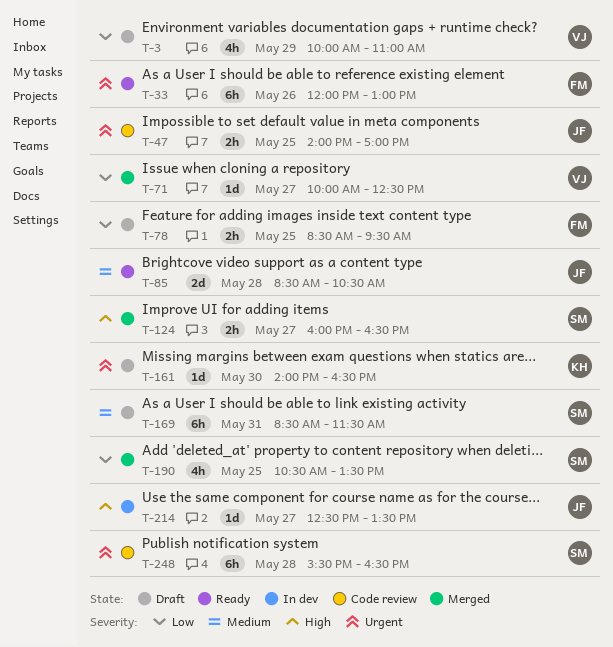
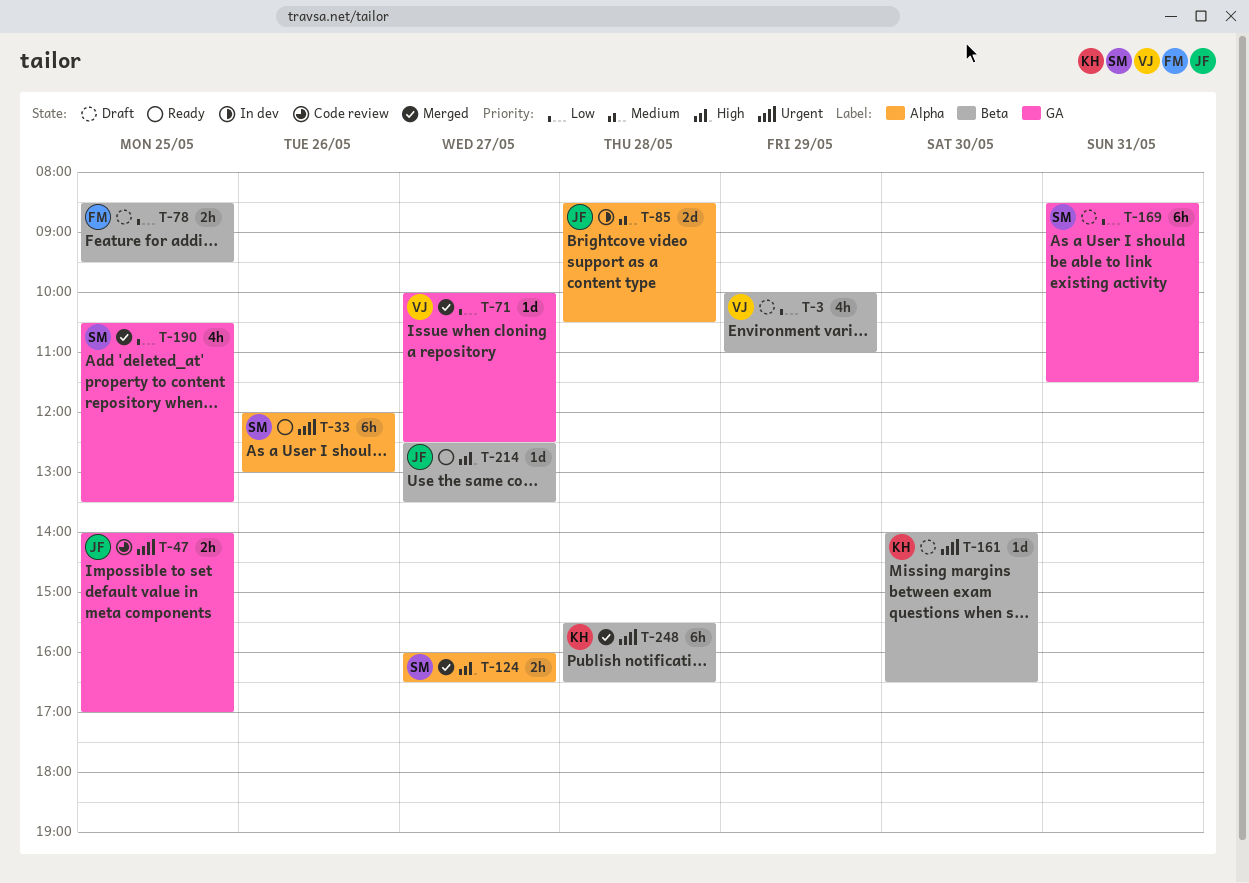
T-33, owner: FM -> SM
T-85, status: Ready -> In dev
T-169, priority: Medium -> Low
T-214, status: In dev -> Ready
T-248, status: Code review -> Merged
T-248, owner: SM -> KH

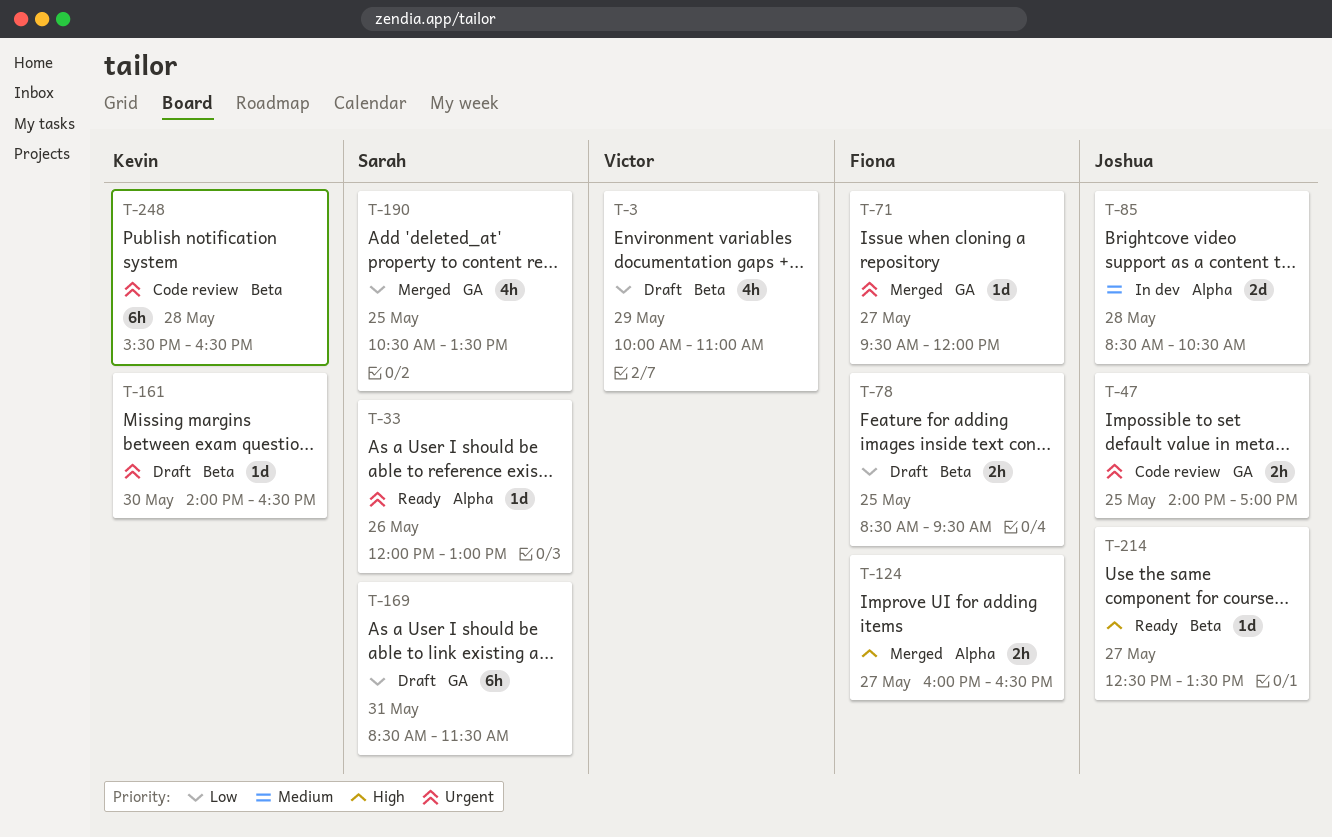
T-33, estimate: 6h -> 1d
T-71, owner: Victor -> Fiona
T-71, priority: Low -> Urgent
T-71, begins: 10:00 -> 09:30
T-71, ends: 12:30 -> 12:00
T-124, owner: Sarah -> Fiona
T-248, status: Merged -> Code review

